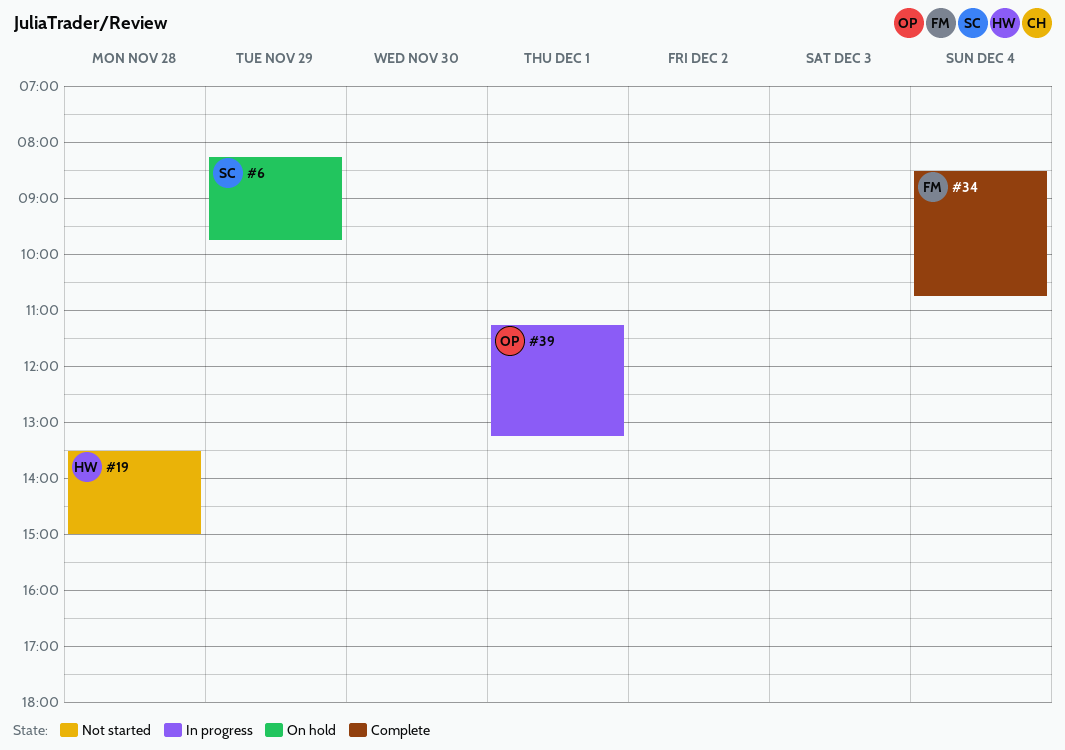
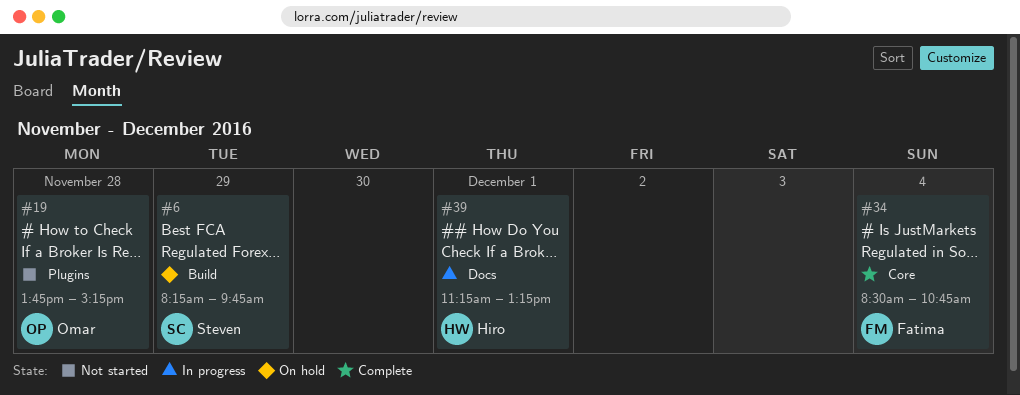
#19, owner: Hiro -> Omar
#19, begins: 13:30 -> 13:45
#19, ends: 15:00 -> 15:15
#39, owner: Omar -> Hiro

